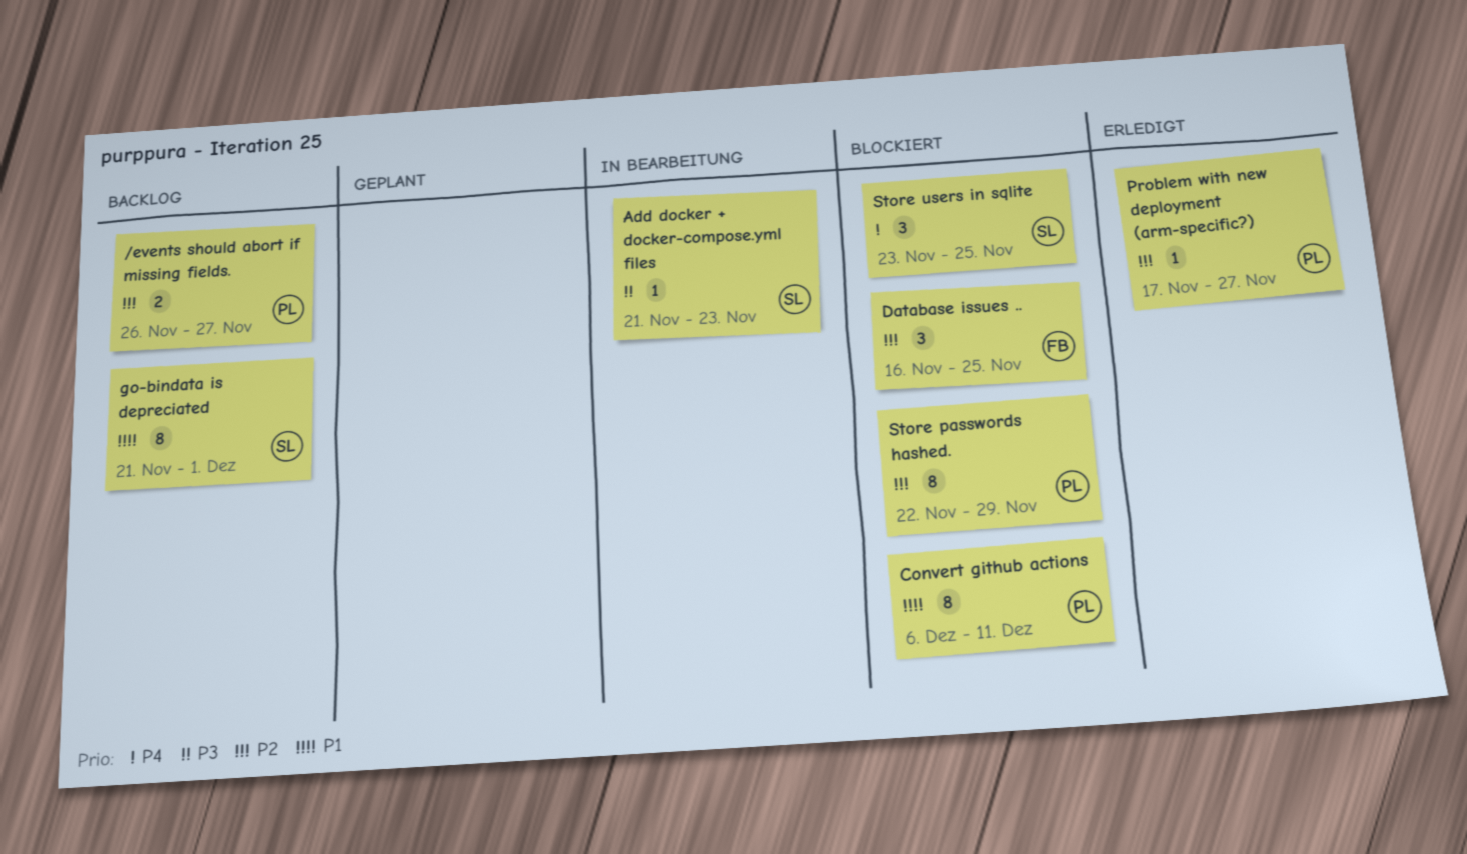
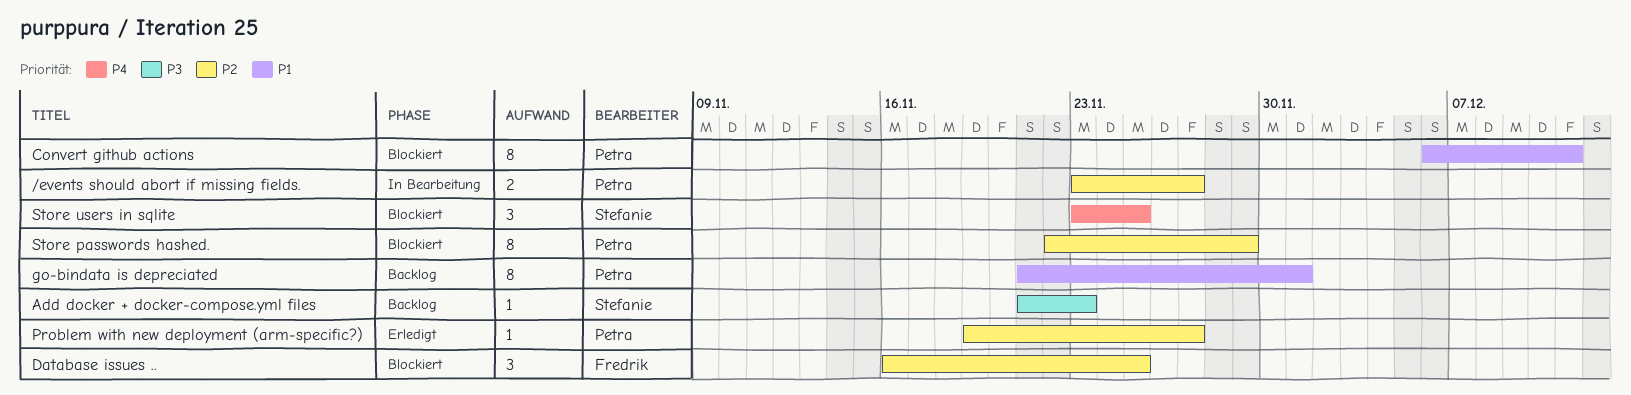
/events should abort if missing fields., status: Backlog -> In Bearbeitung
/events should abort if missing fields., start: Nov 26 -> Nov 23
Add docker + docker-compose.yml files, status: In Bearbeitung -> Backlog
go-bindata is depreciated, owner: Stefanie -> Petra
Problem with new deployment (arm-specific?), start: Nov 17 -> Nov 19

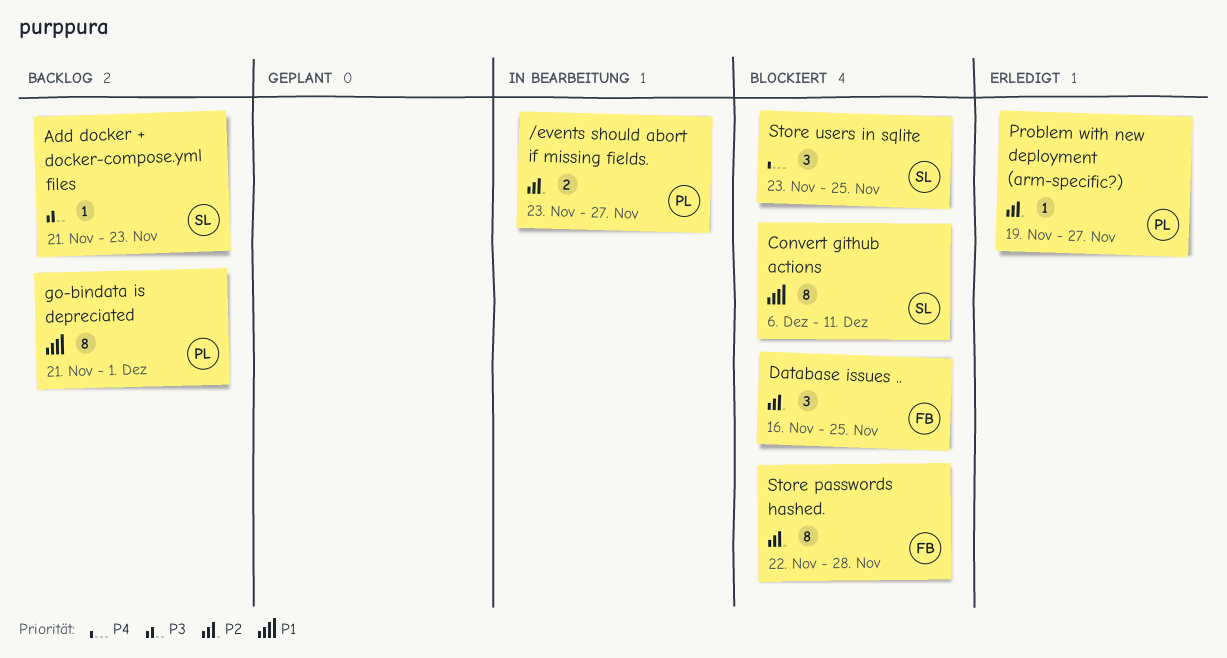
Convert github actions, owner: Petra -> Stefanie
Store passwords hashed., owner: Petra -> Fredrik
Store passwords hashed., due: Nov 29 -> Nov 28

